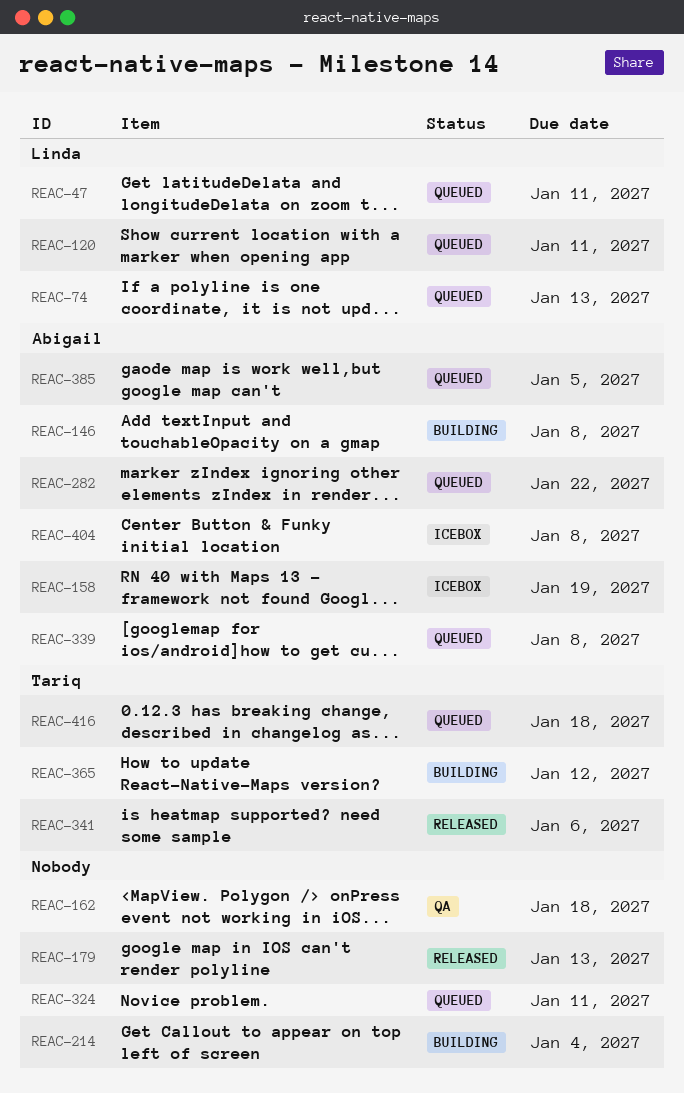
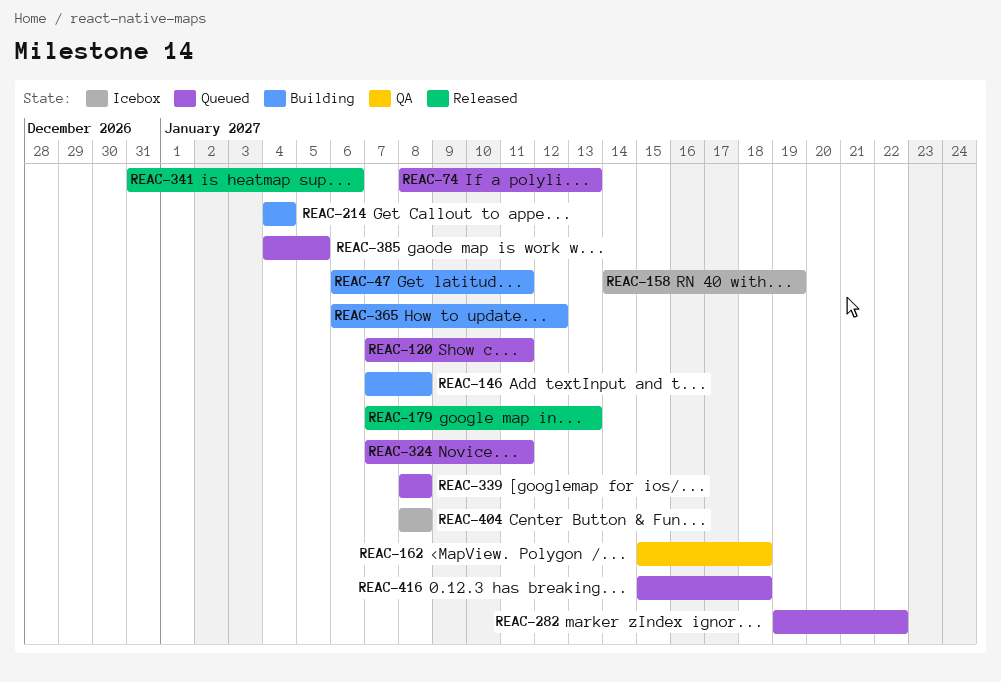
REAC-47, status: Queued -> Building

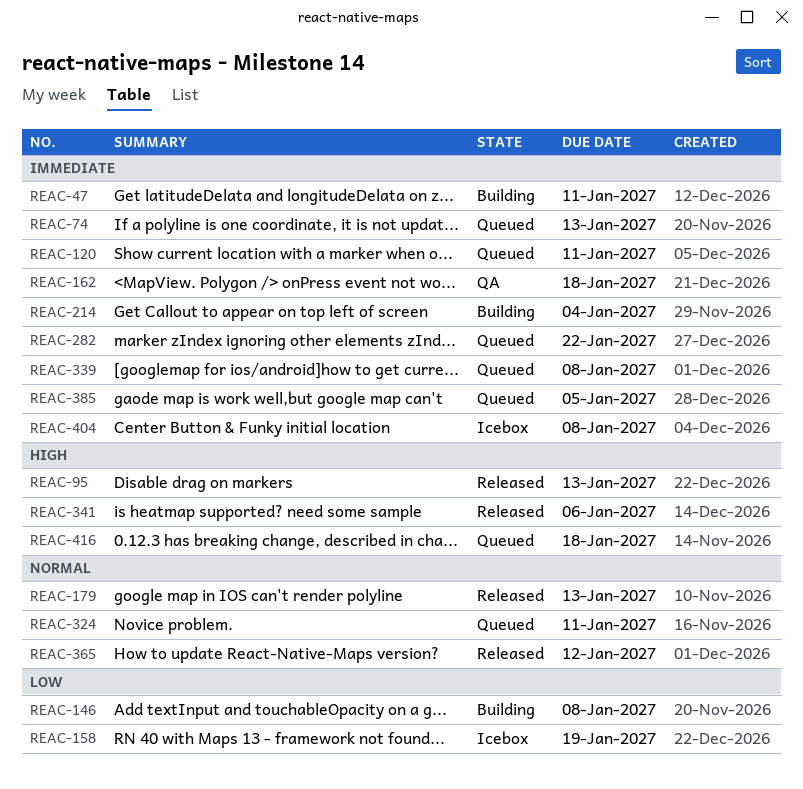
REAC-95: none -> present
REAC-365, status: Building -> Released

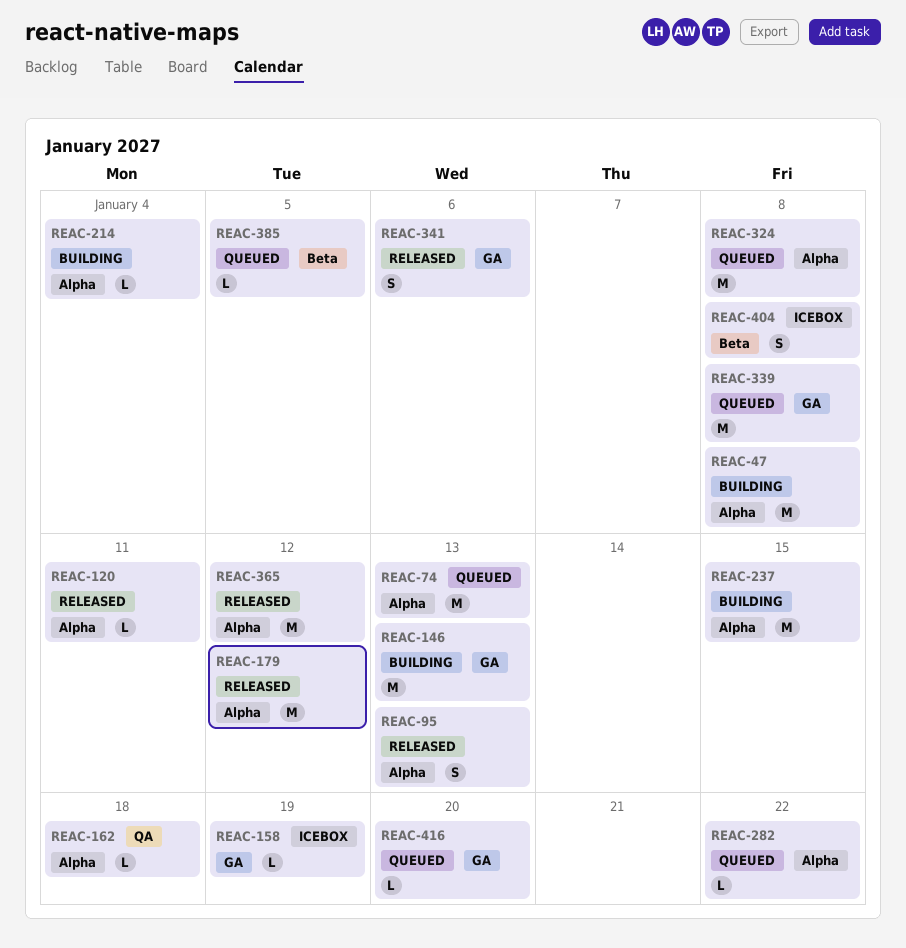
REAC-47, due: Jan 11 -> Jan 8
REAC-120, status: Queued -> Released
REAC-146, due: Jan 8 -> Jan 13
REAC-179, due: Jan 13 -> Jan 12
REAC-237: none -> present
REAC-324, due: Jan 11 -> Jan 8
REAC-416, due: Jan 18 -> Jan 20

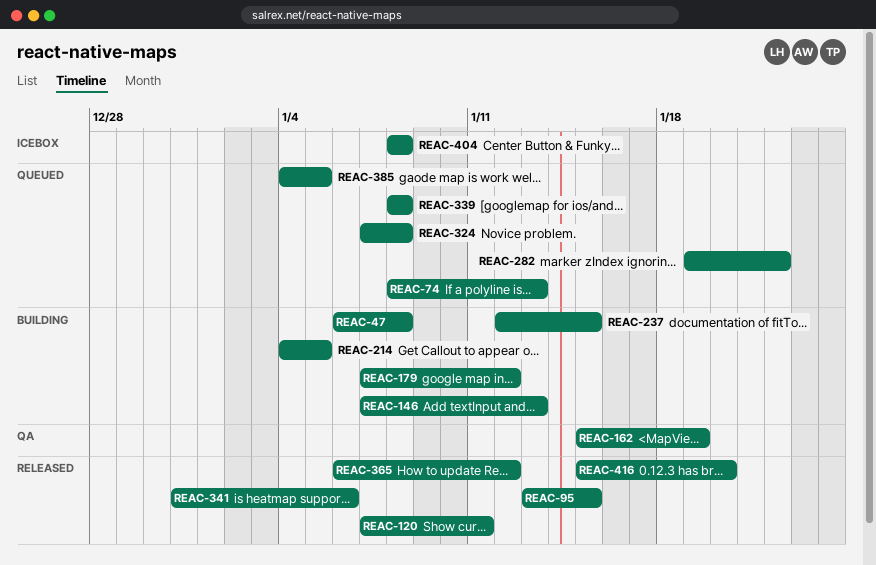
REAC-95, due: Jan 13 -> Jan 15
REAC-158: present -> none
REAC-162, due: Jan 18 -> Jan 19
REAC-179, status: Released -> Building
REAC-214, due: Jan 4 -> Jan 5
REAC-416, status: Queued -> Released

